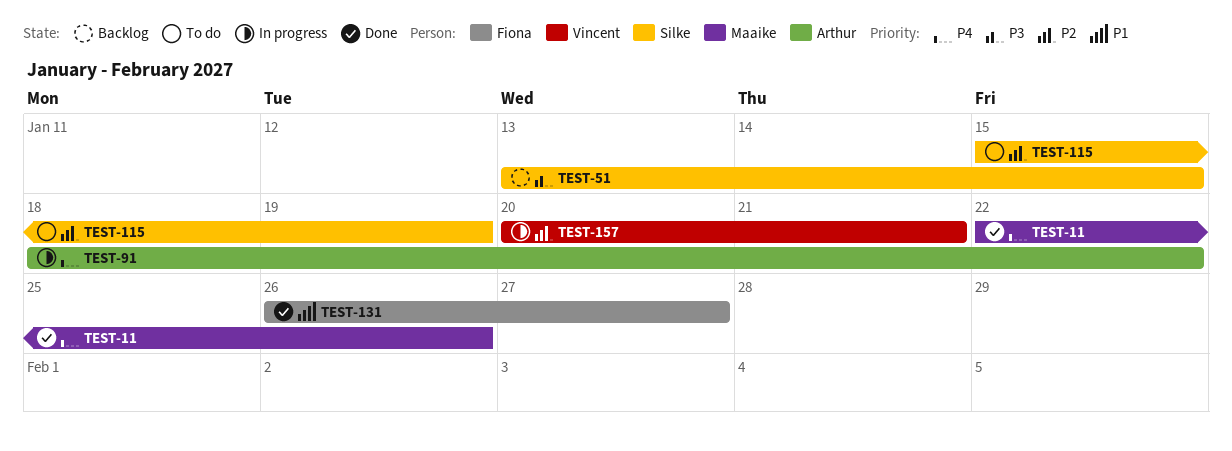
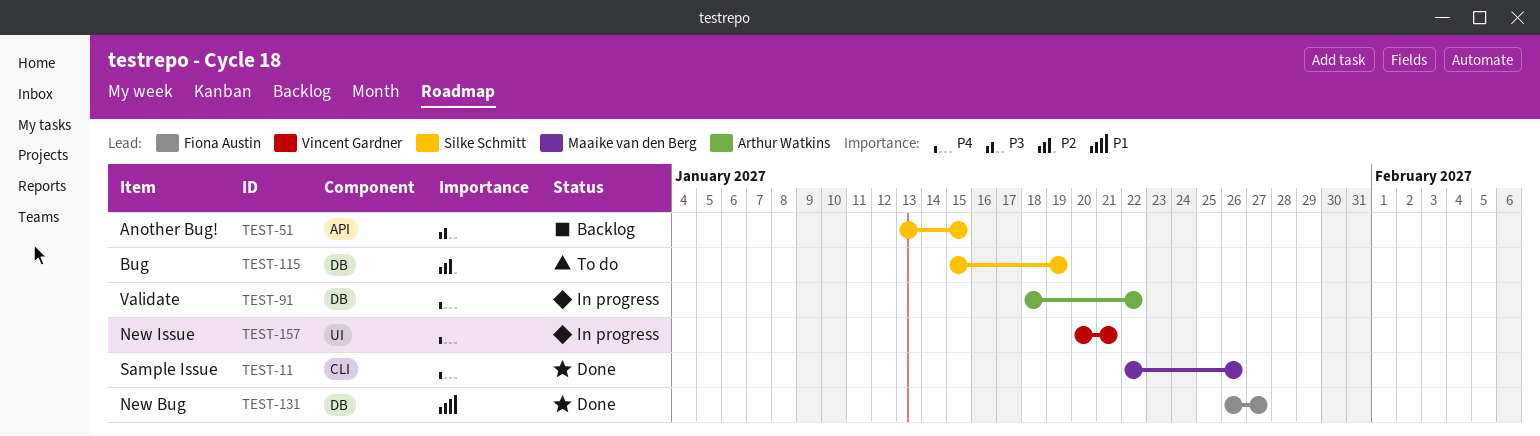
TEST-157, priority: P2 -> P4

